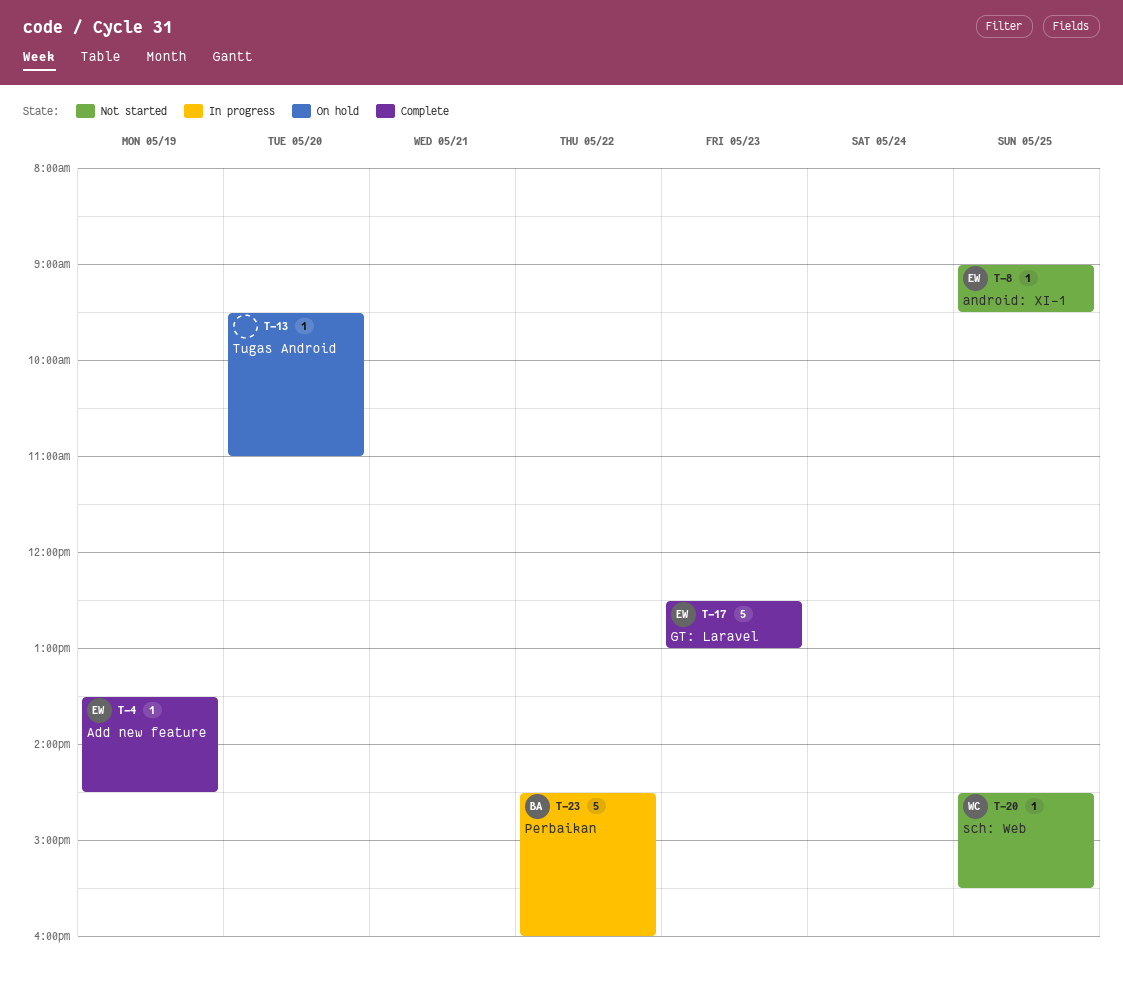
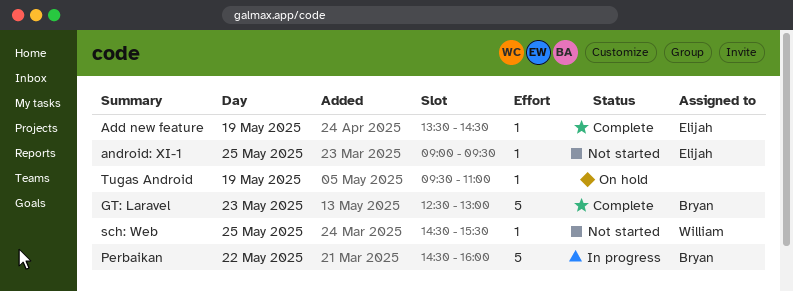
GT: Laravel, owner: Elijah -> Bryan
Tugas Android, day: May 20 -> May 19

